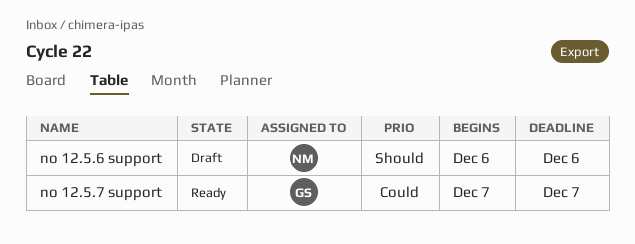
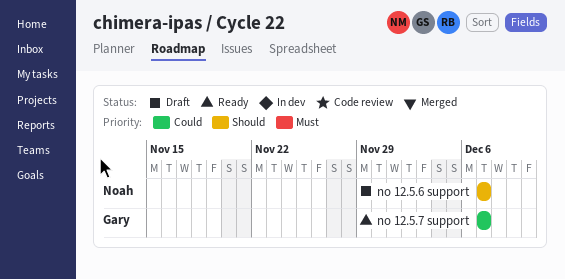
no 12.5.6 support, start: Dec 6 -> Dec 7
no 12.5.6 support, due: Dec 6 -> Dec 7

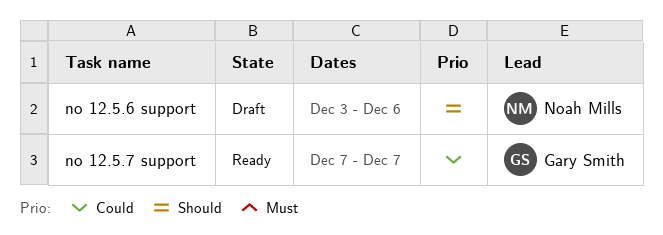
no 12.5.6 support, start: Dec 7 -> Dec 3
no 12.5.6 support, due: Dec 7 -> Dec 6

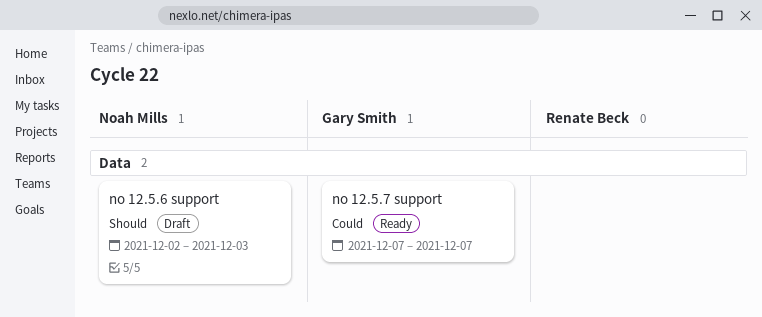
no 12.5.6 support, start: Dec 3 -> Dec 2
no 12.5.6 support, due: Dec 6 -> Dec 3

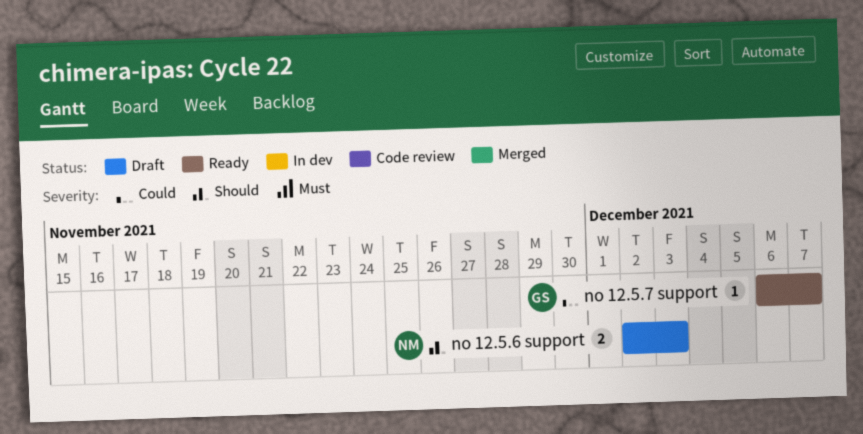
no 12.5.7 support, start: Dec 7 -> Dec 6

